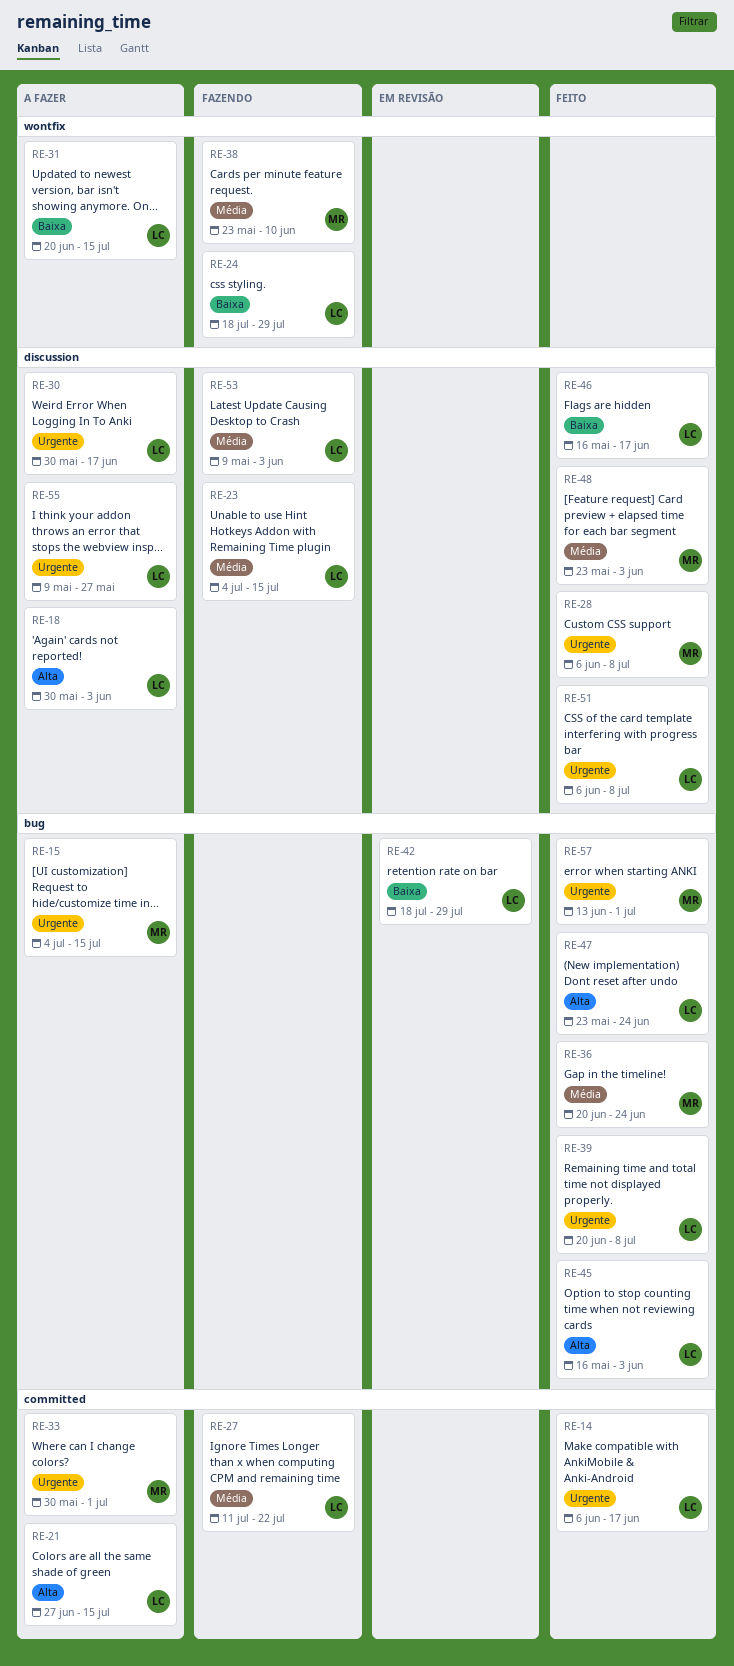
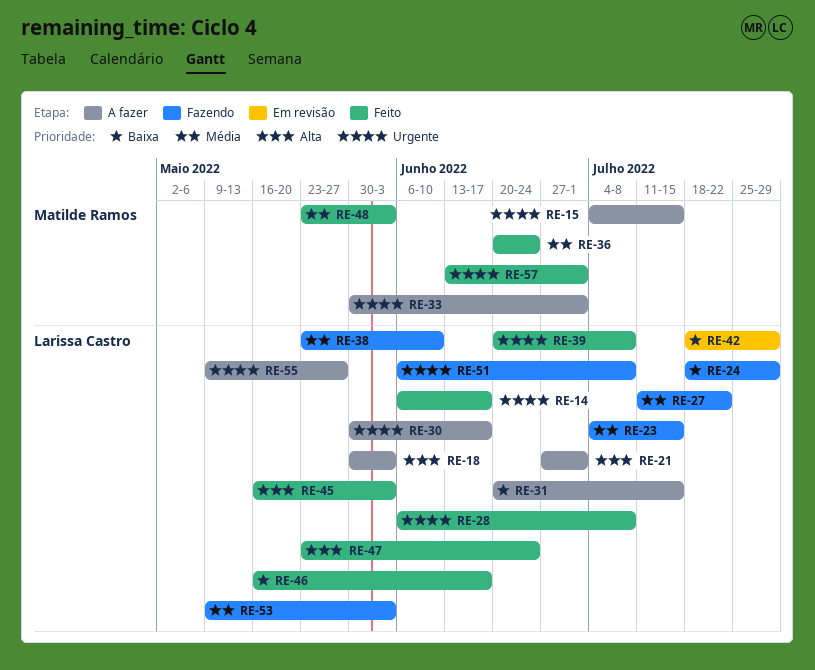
RE-21, due: Jul 15 -> Jul 1
RE-28, owner: Matilde Ramos -> Larissa Castro
RE-38, owner: Matilde Ramos -> Larissa Castro
RE-51, status: Feito -> Fazendo

